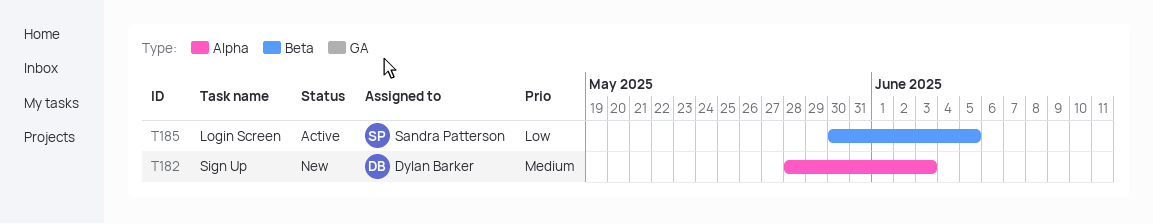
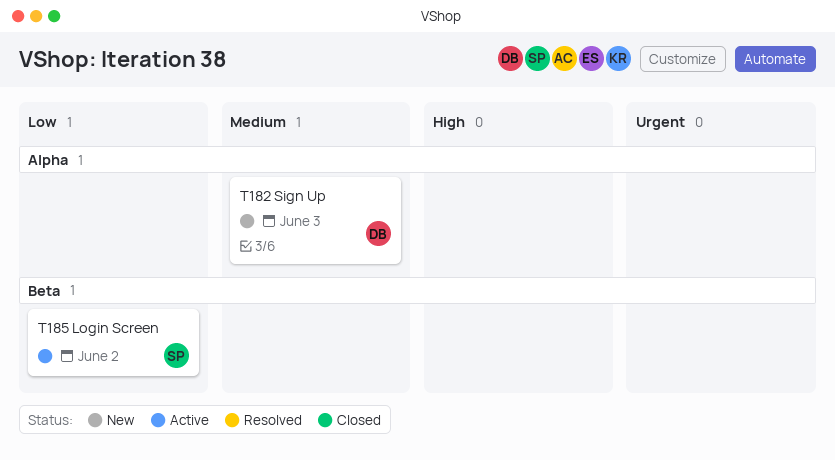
T185, due: Jun 5 -> Jun 2

